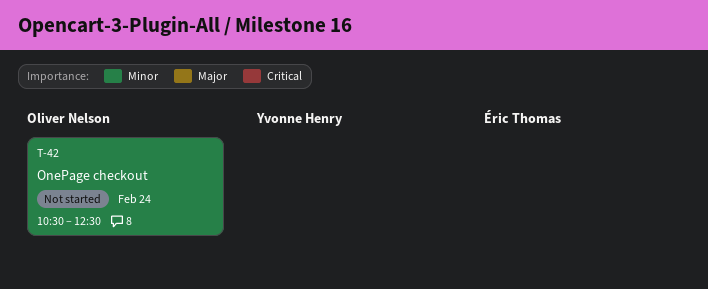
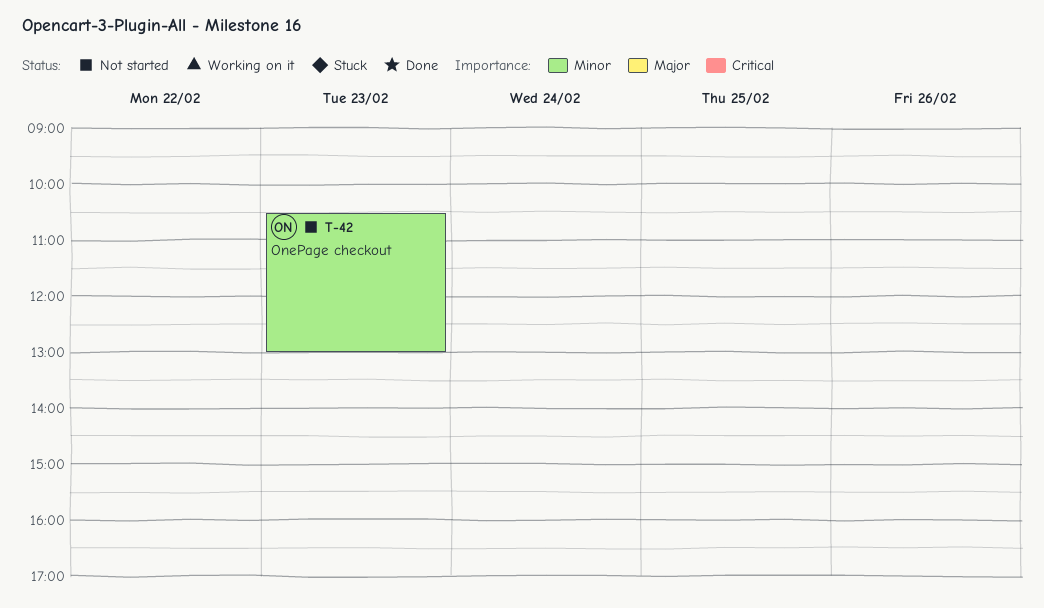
T-42, day: Feb 24 -> Feb 23
T-42, ends: 12:30 -> 13:00

